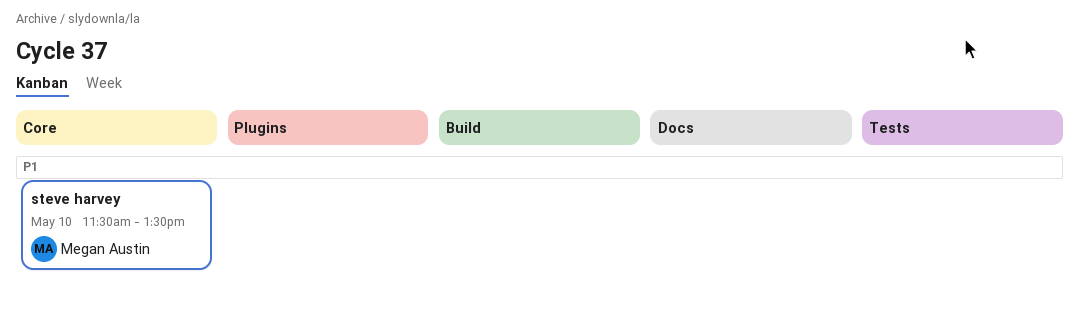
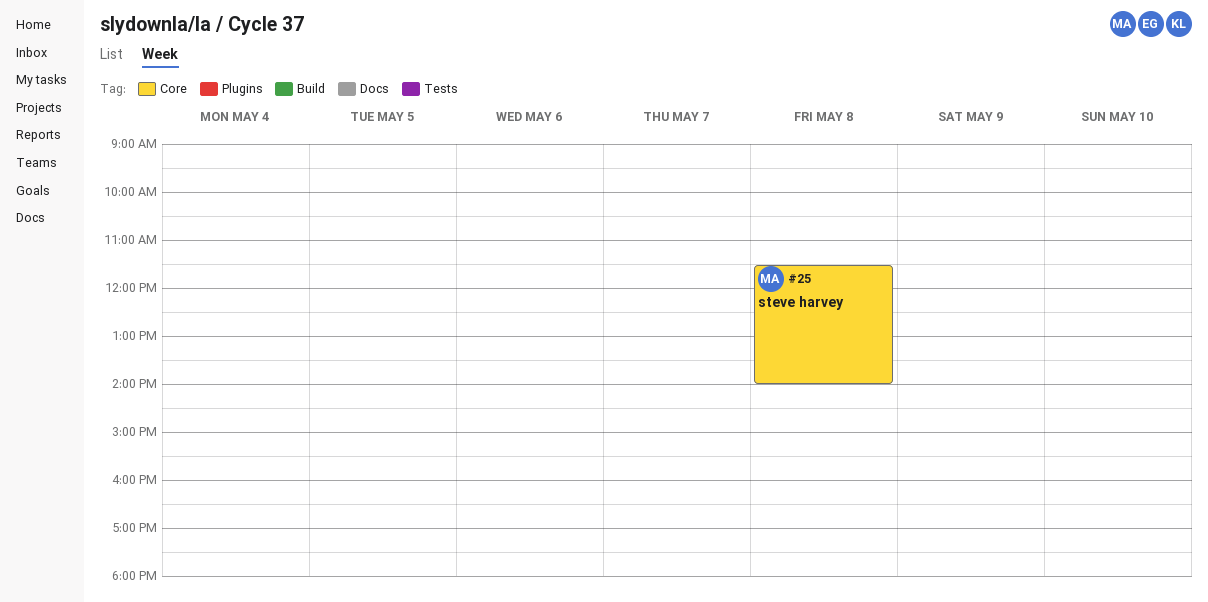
steve harvey, day: May 10 -> May 8
steve harvey, ends: 13:30 -> 14:00

